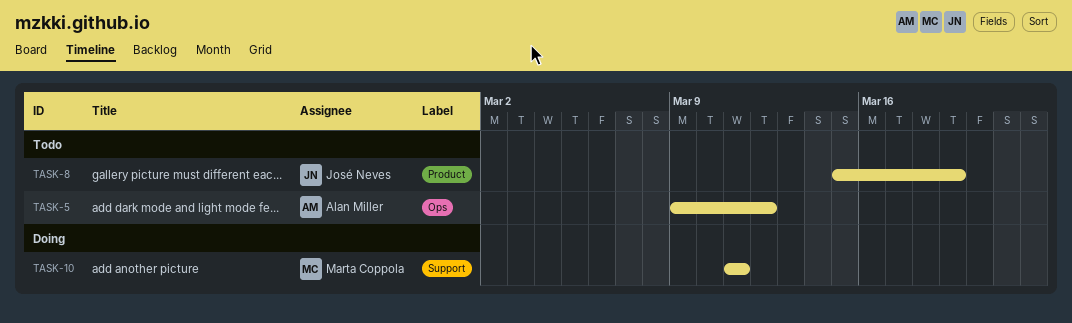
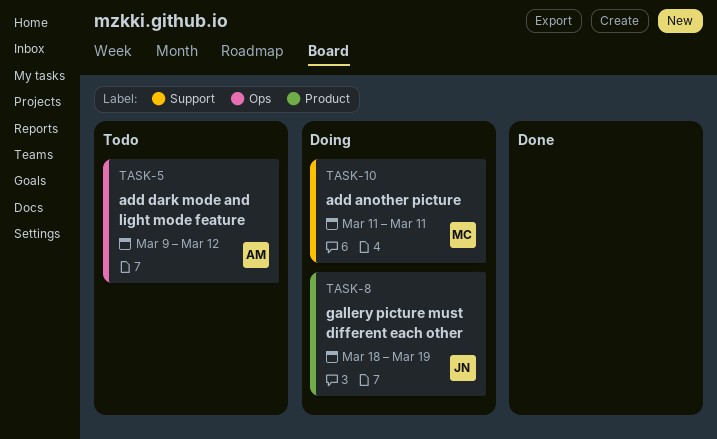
TASK-8, status: Todo -> Doing
TASK-8, start: Mar 15 -> Mar 18

